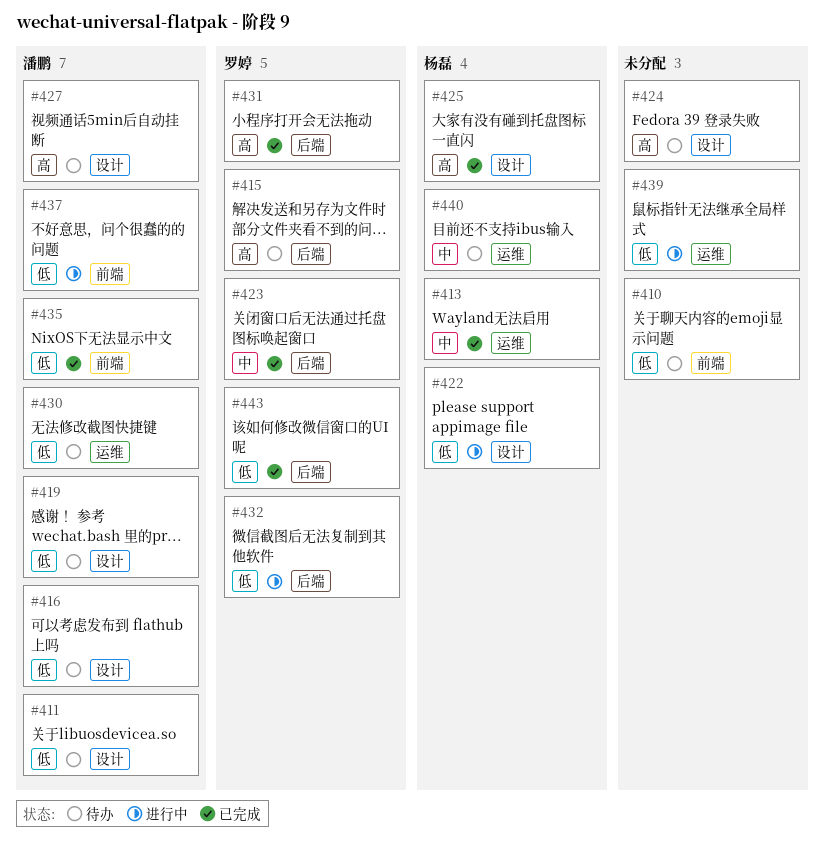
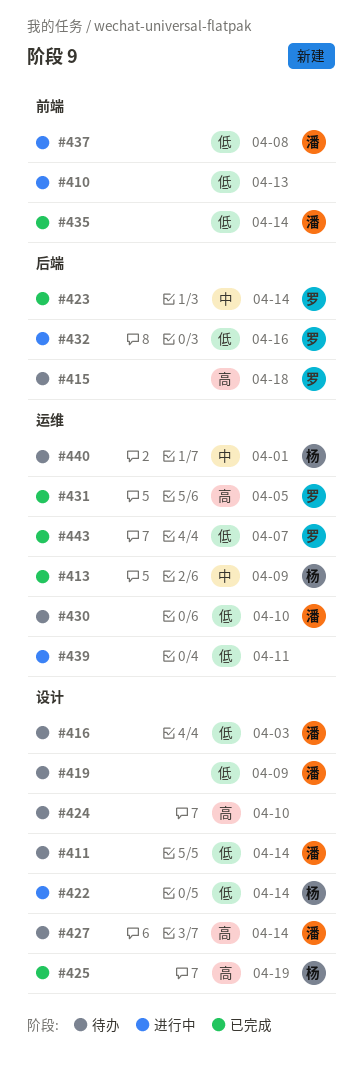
#410, status: 待办 -> 进行中
#431, label: 后端 -> 运维
#443, label: 后端 -> 运维

